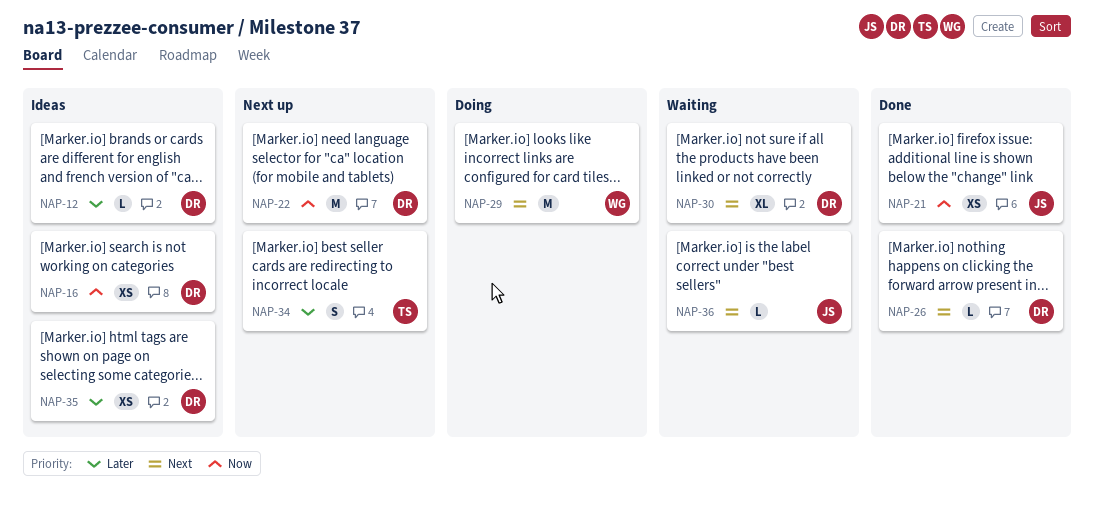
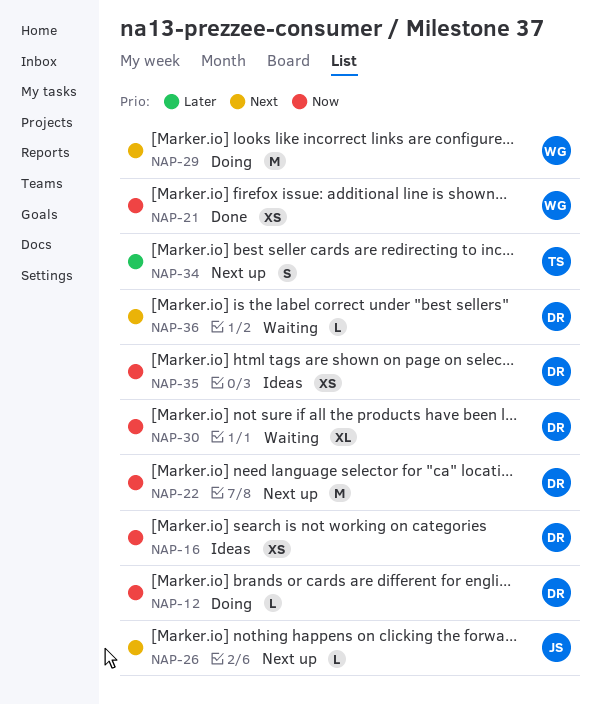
NAP-12, status: Ideas -> Doing
NAP-12, priority: Later -> Now
NAP-21, owner: JS -> WG
NAP-26, status: Done -> Next up
NAP-26, owner: DR -> JS
NAP-30, priority: Next -> Now
NAP-35, priority: Later -> Now
NAP-36, owner: JS -> DR

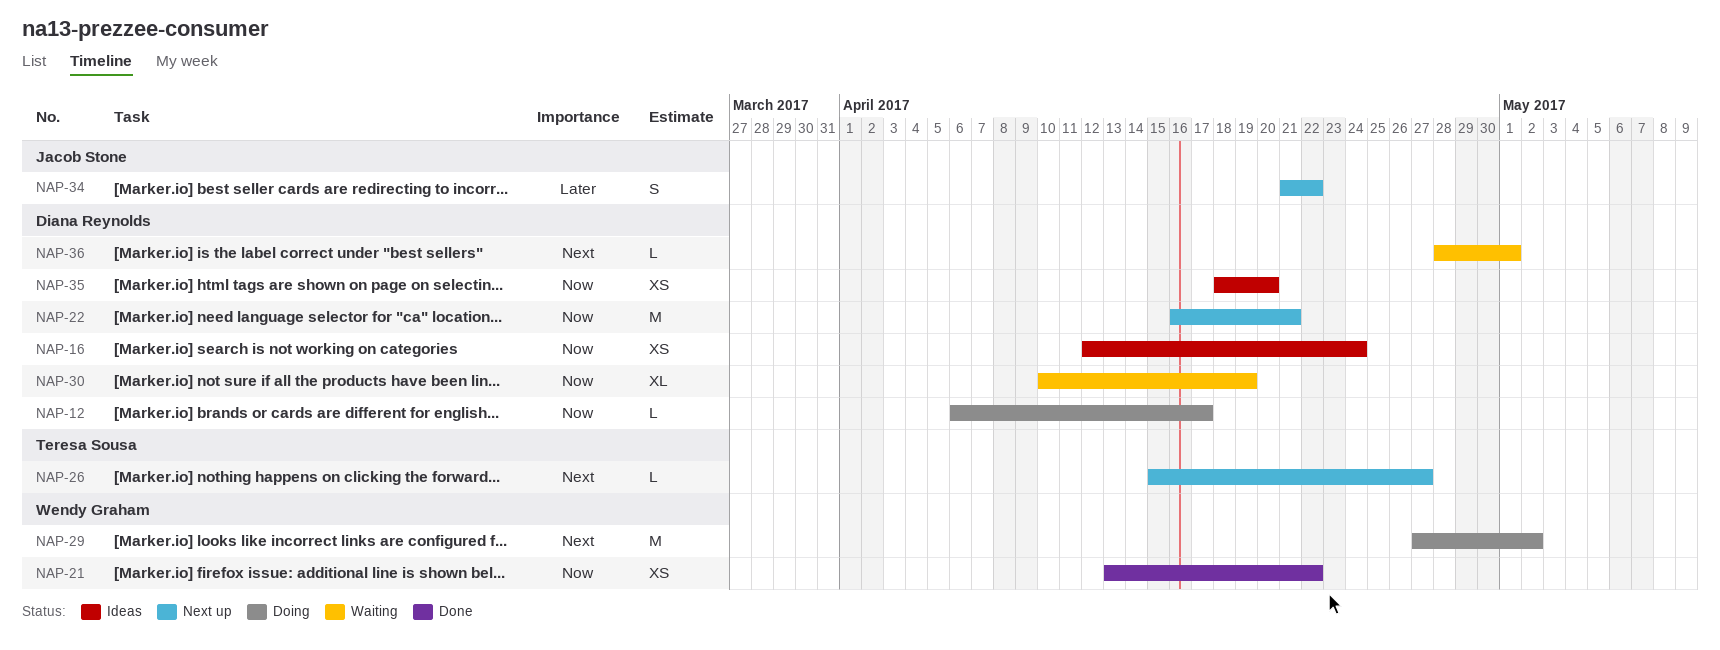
NAP-26, owner: Jacob Stone -> Teresa Sousa
NAP-34, owner: Teresa Sousa -> Jacob Stone

